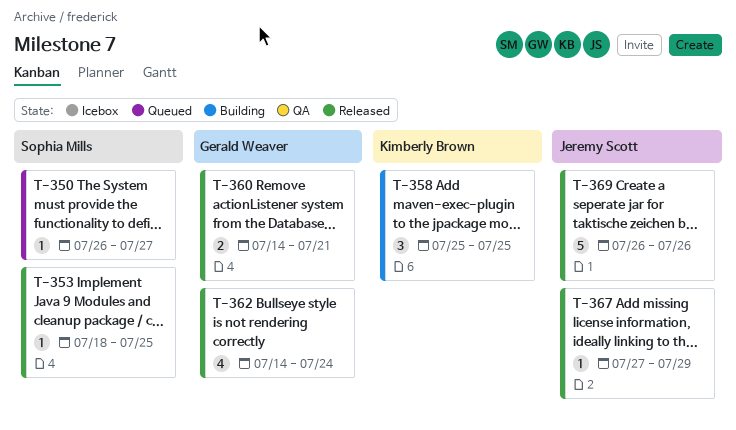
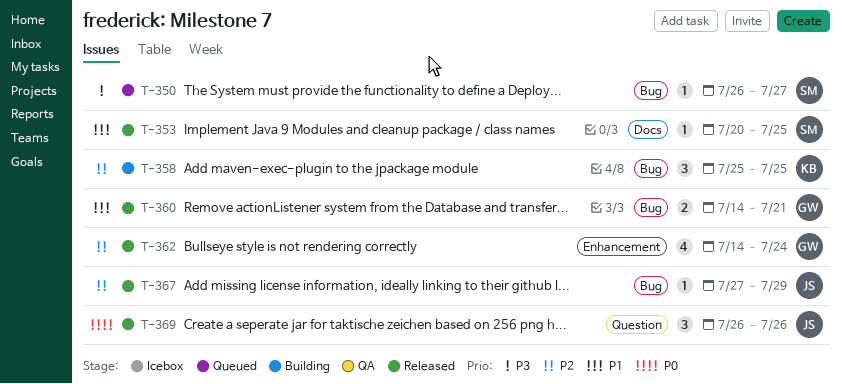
T-353, start: Jul 18 -> Jul 20
T-369, estimate: 5 -> 3

